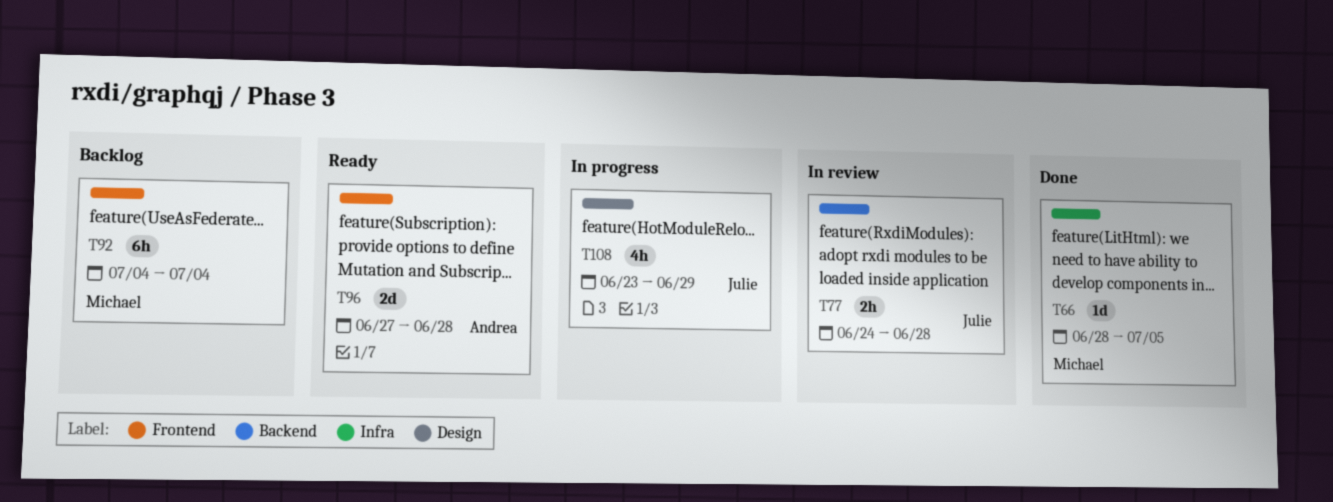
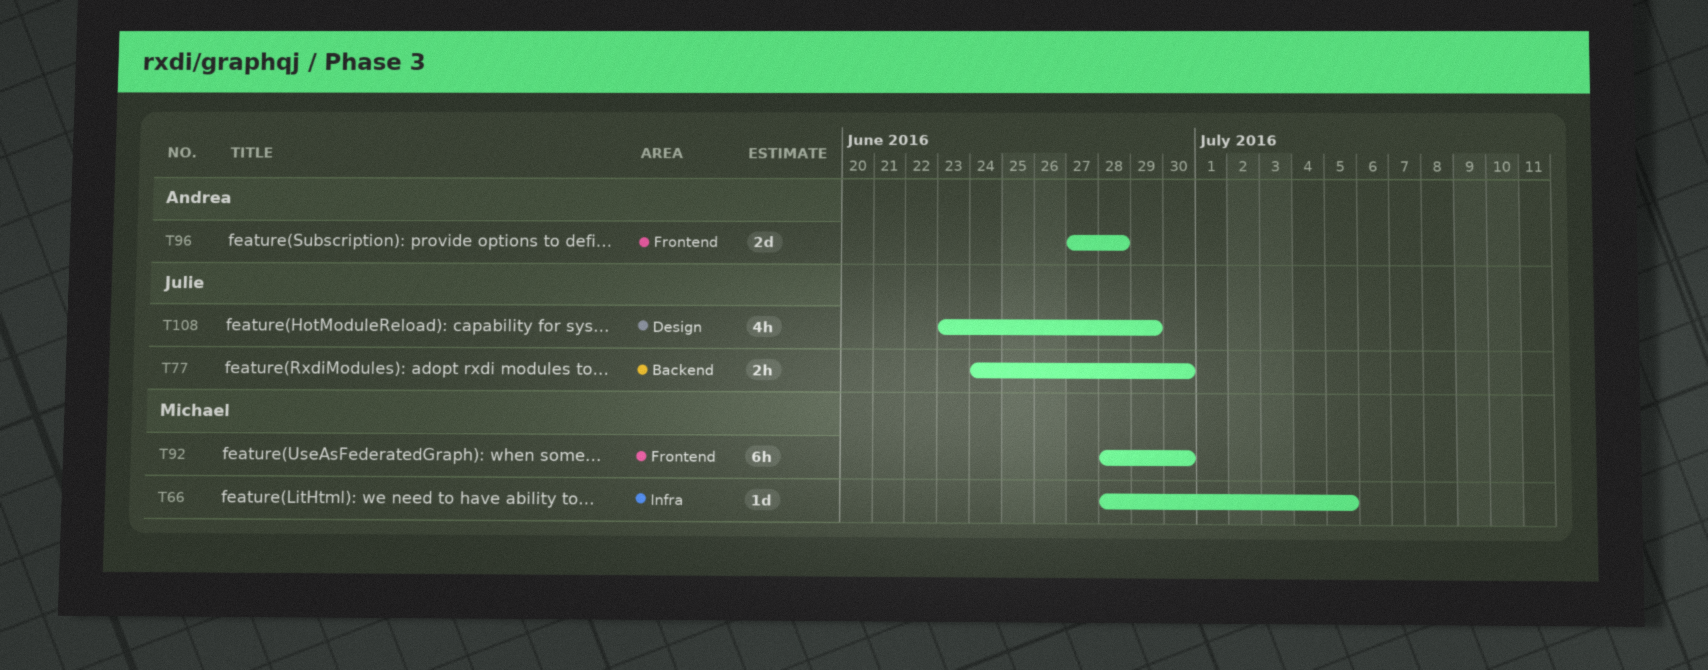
T77, due: Jun 28 -> Jun 30
T92, start: Jul 4 -> Jun 28
T92, due: Jul 4 -> Jun 30

